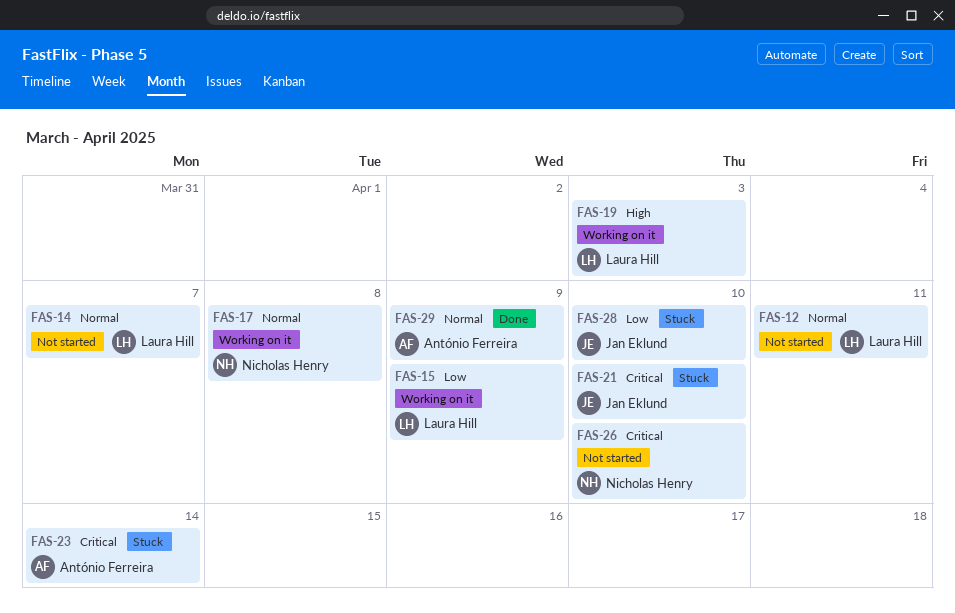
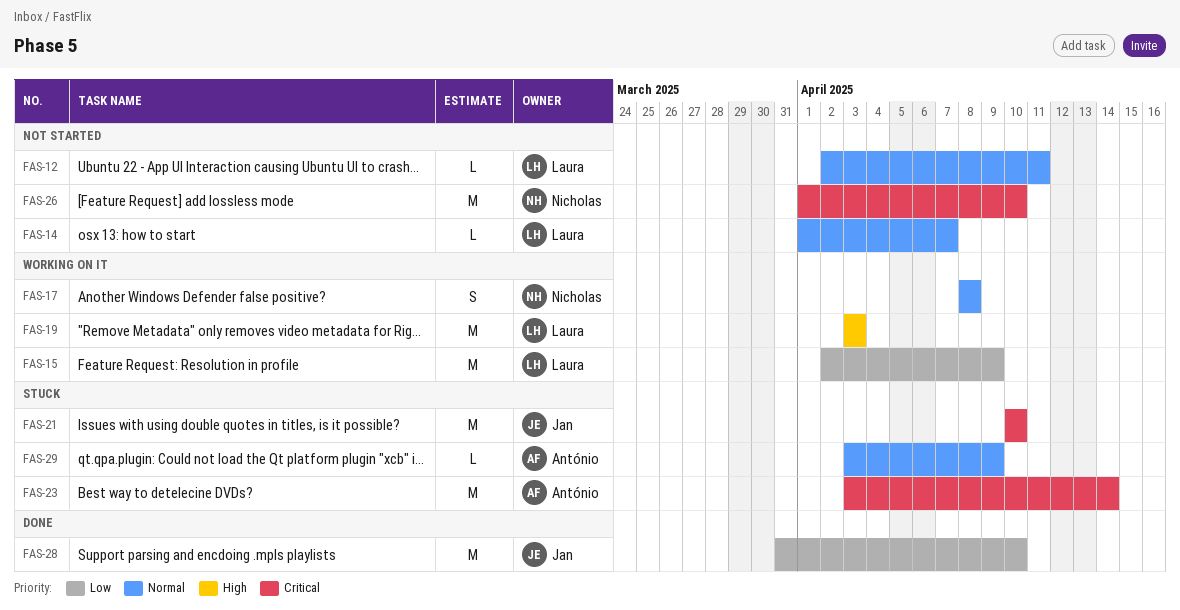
FAS-28, status: Stuck -> Done
FAS-29, status: Done -> Stuck

